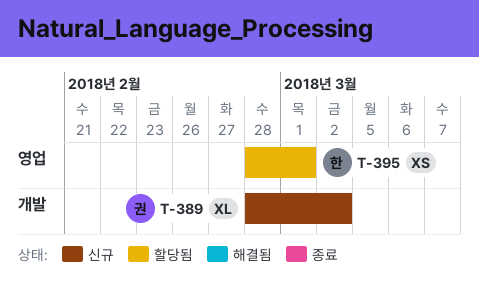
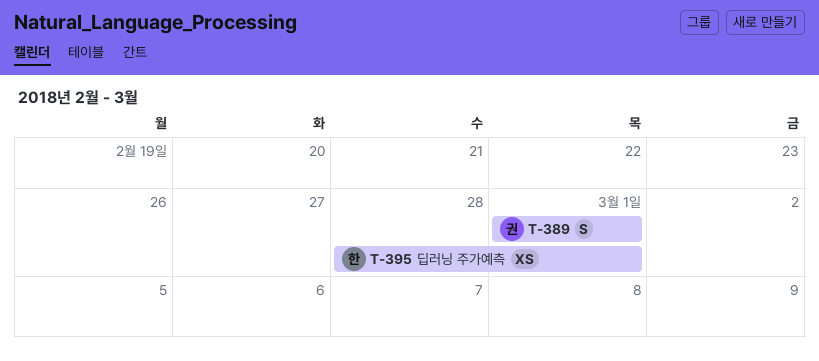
T-389, estimate: XL -> S
T-389, start: Feb 28 -> Mar 1
T-389, due: Mar 2 -> Mar 1

